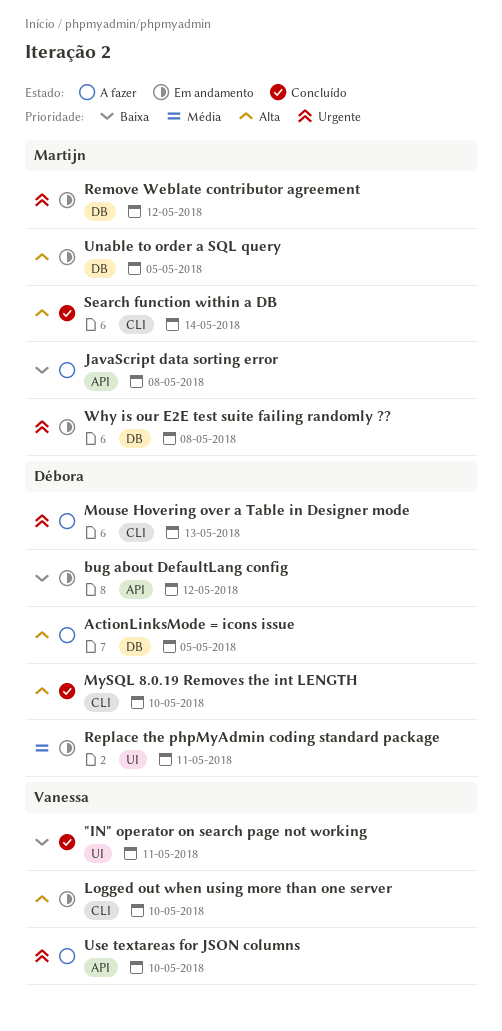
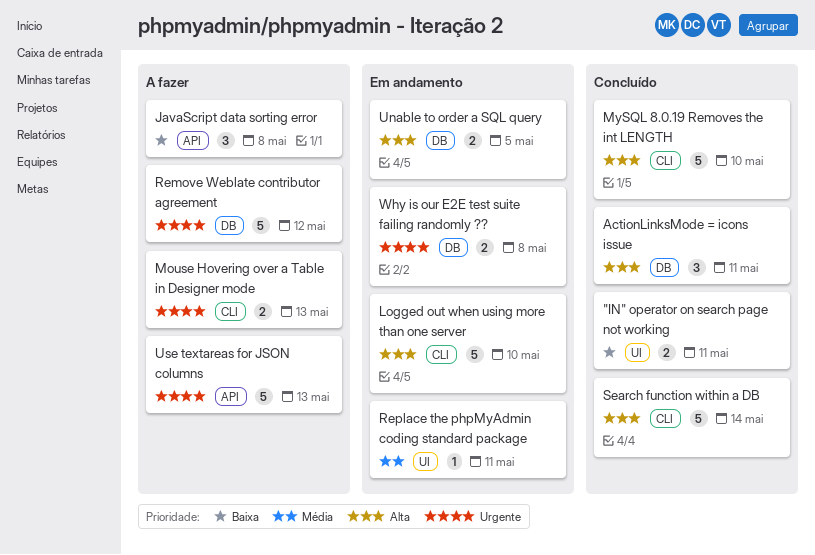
ActionLinksMode = icons issue, status: A fazer -> Concluído
ActionLinksMode = icons issue, due: May 5 -> May 11
bug about DefaultLang config: present -> none
Remove Weblate contributor agreement, status: Em andamento -> A fazer
Use textareas for JSON columns, due: May 10 -> May 13

